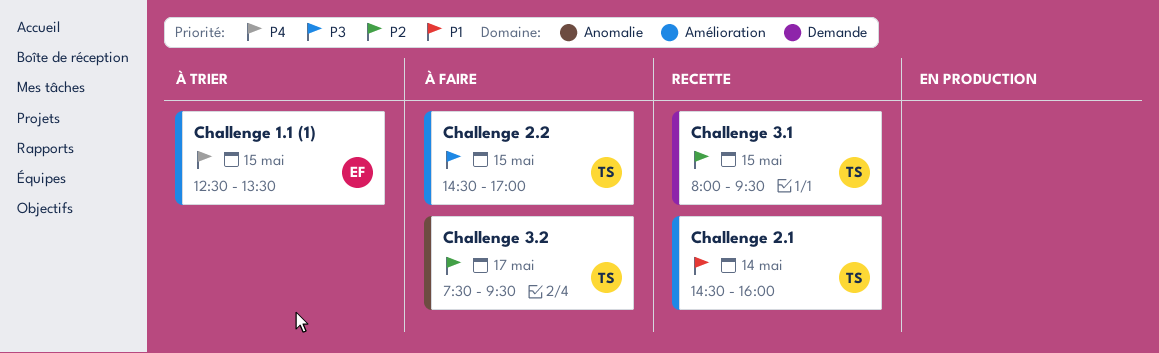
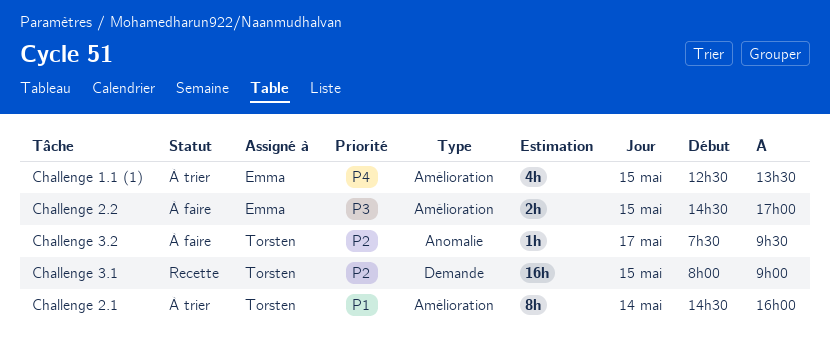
Challenge 2.1, status: Recette -> À trier
Challenge 2.2, owner: Torsten -> Emma
Challenge 3.1, ends: 09:30 -> 09:00

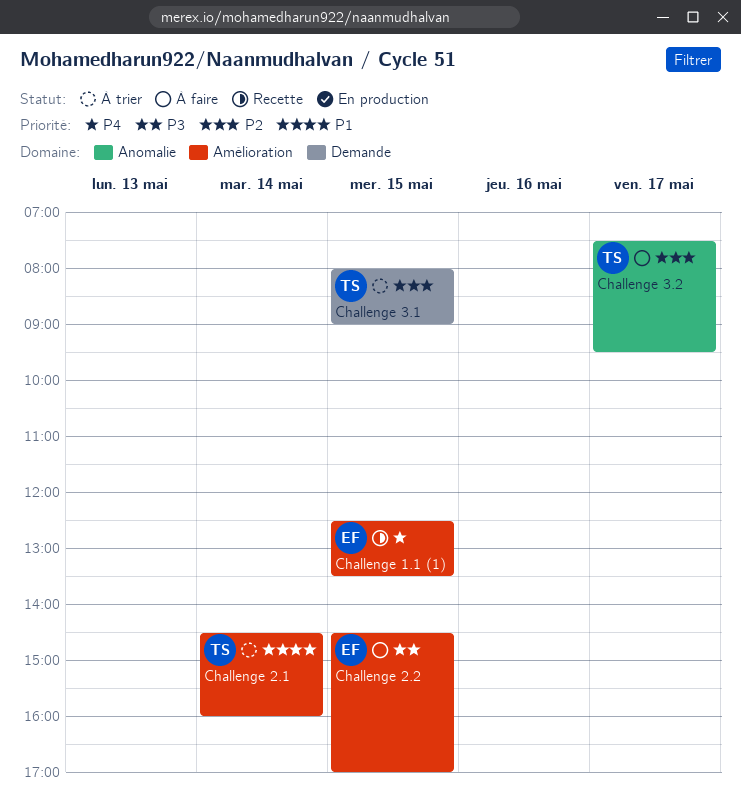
Challenge 1.1 (1), status: À trier -> Recette
Challenge 3.1, status: Recette -> À trier

